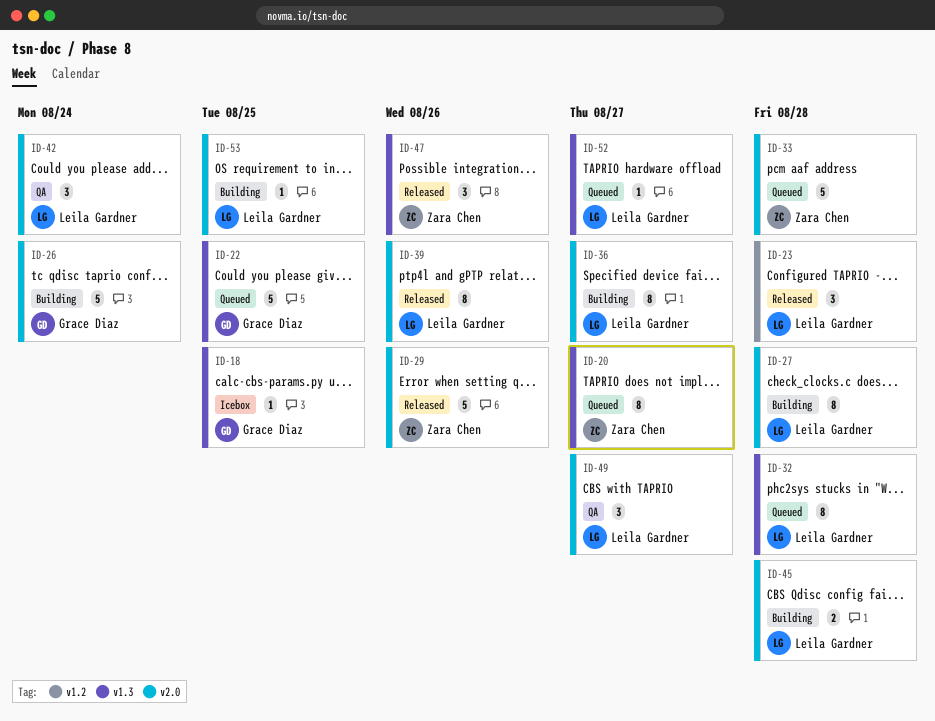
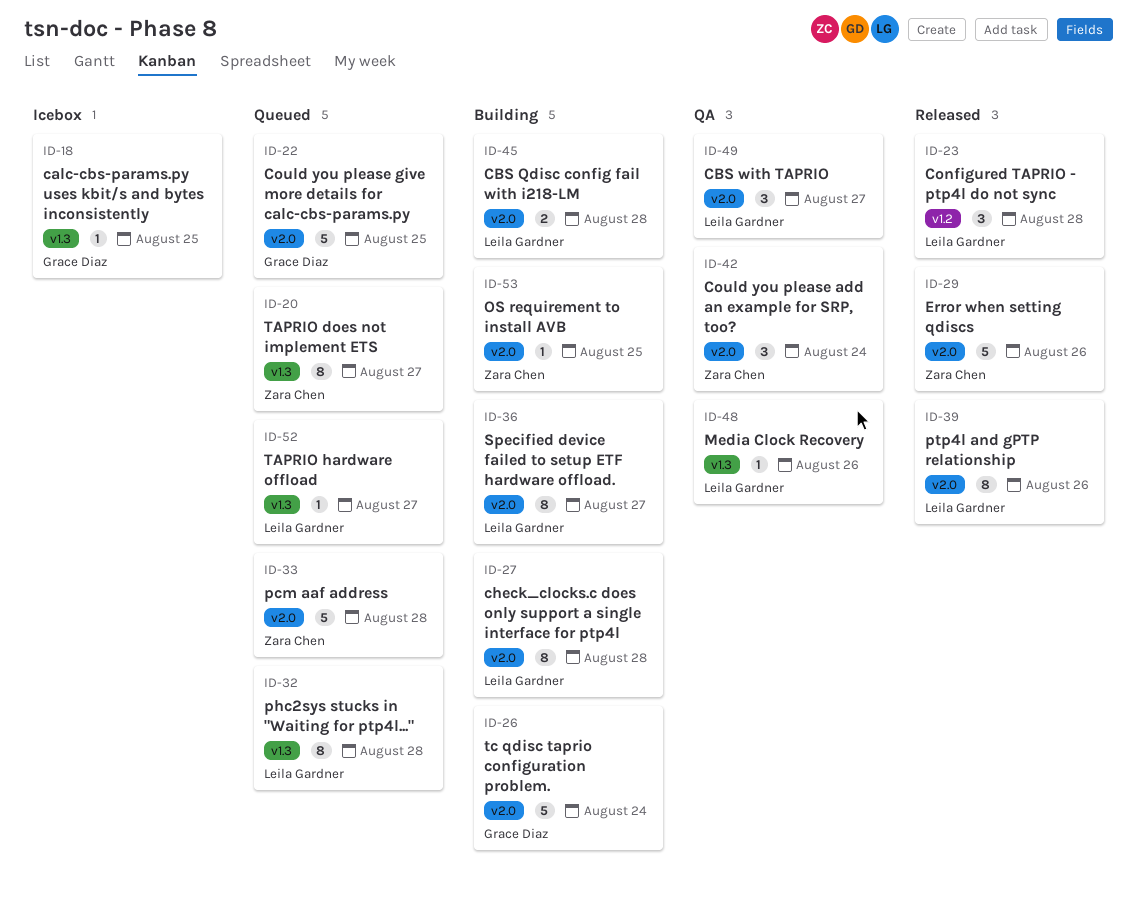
ID-22, label: v1.3 -> v2.0
ID-42, owner: Leila Gardner -> Zara Chen
ID-47: present -> none
ID-48: none -> present
ID-53, owner: Leila Gardner -> Zara Chen

